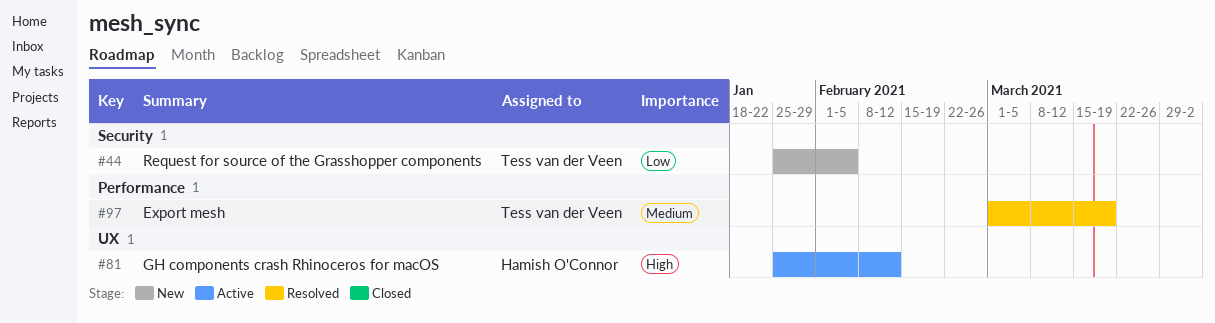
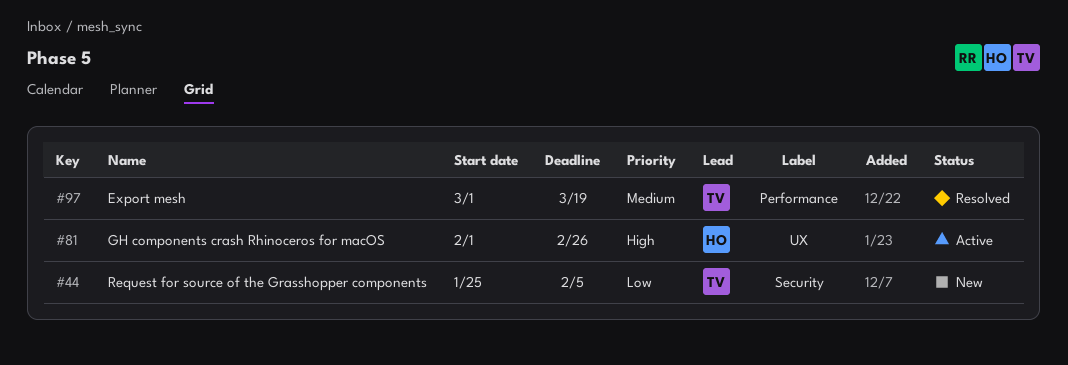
#81, start: Jan 25 -> Feb 1
#81, due: Feb 12 -> Feb 26

